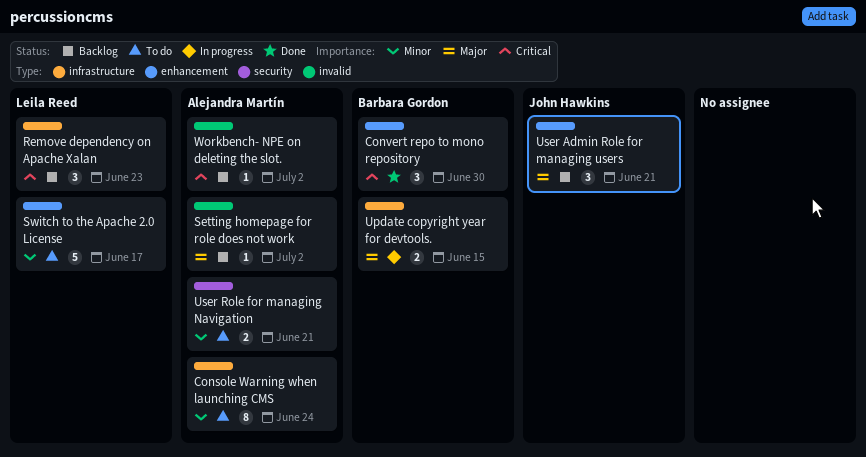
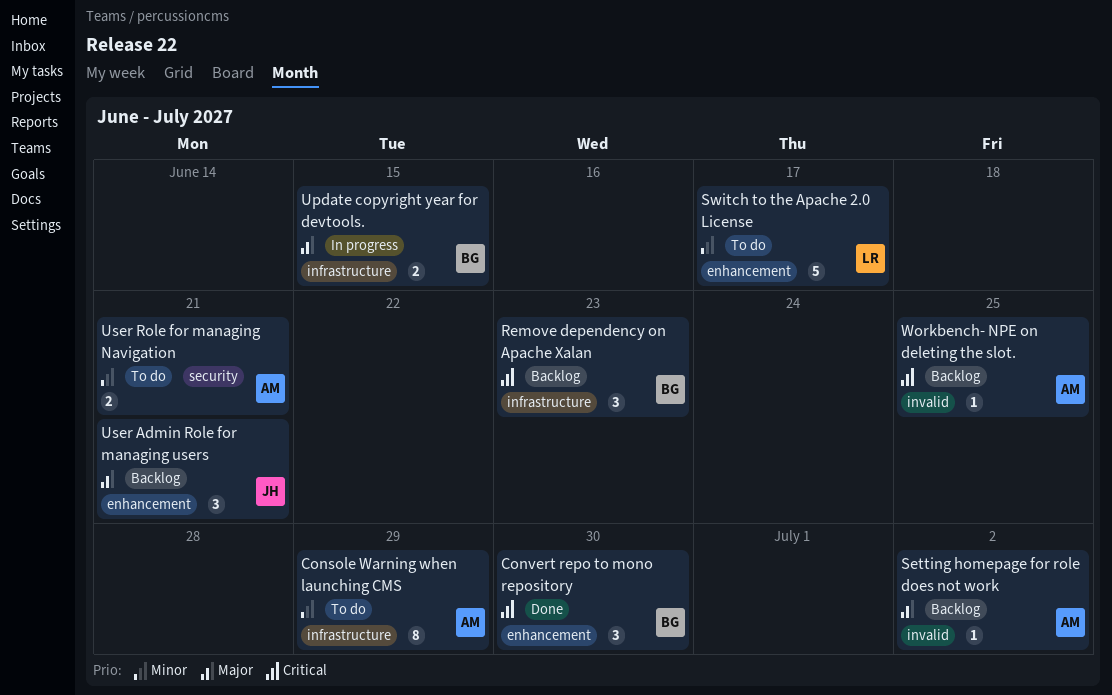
Console Warning when launching CMS, due: Jun 24 -> Jun 29
Remove dependency on Apache Xalan, owner: Leila Reed -> Barbara Gordon
Workbench- NPE on deleting the slot., due: Jul 2 -> Jun 25

